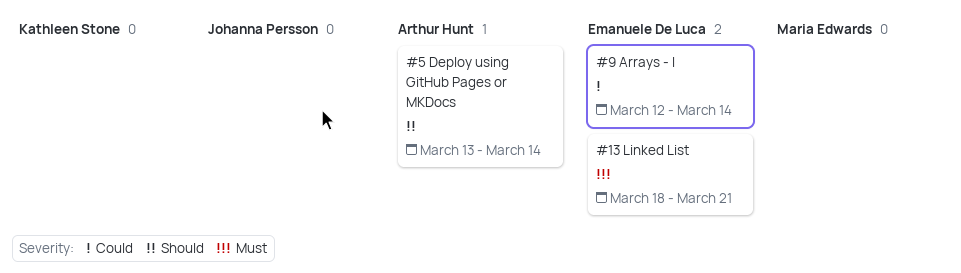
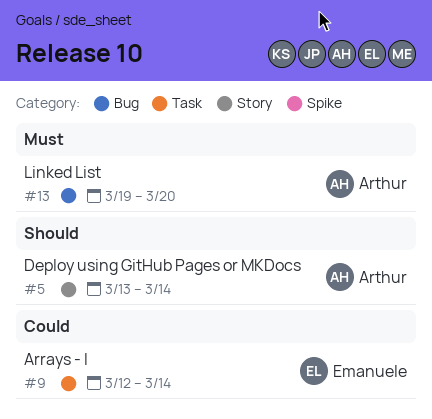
#13, owner: Emanuele De Luca -> Arthur Hunt
#13, start: Mar 18 -> Mar 19
#13, due: Mar 21 -> Mar 20

